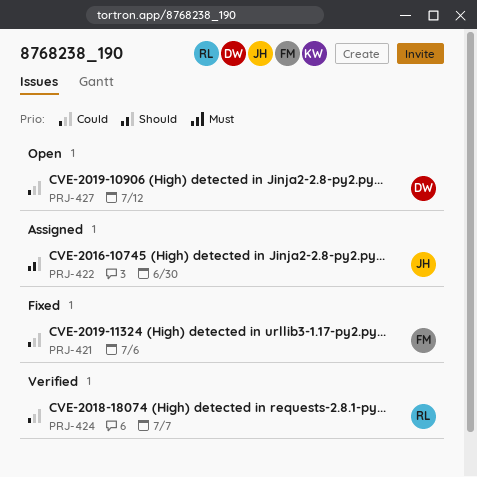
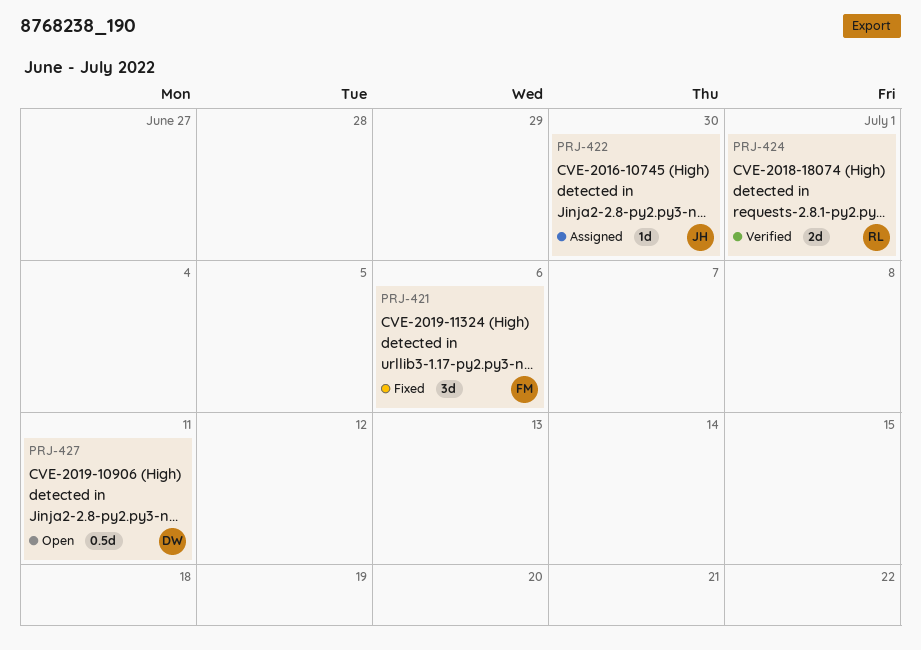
PRJ-424, due: Jul 7 -> Jul 1
PRJ-427, due: Jul 12 -> Jul 11

